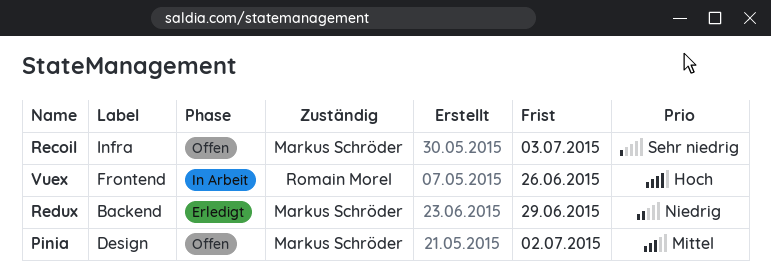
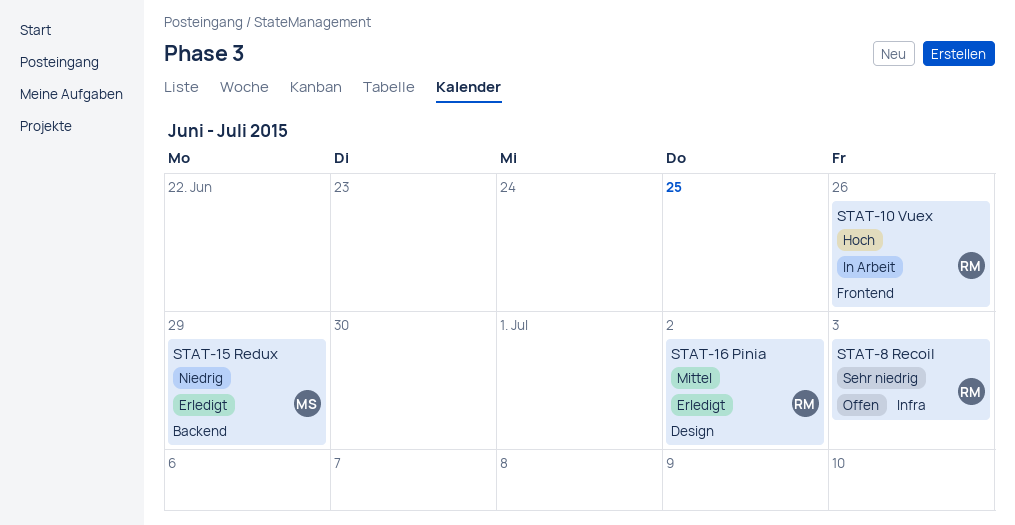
Pinia, status: Offen -> Erledigt
Pinia, owner: Markus Schröder -> Romain Morel
Recoil, owner: Markus Schröder -> Romain Morel

